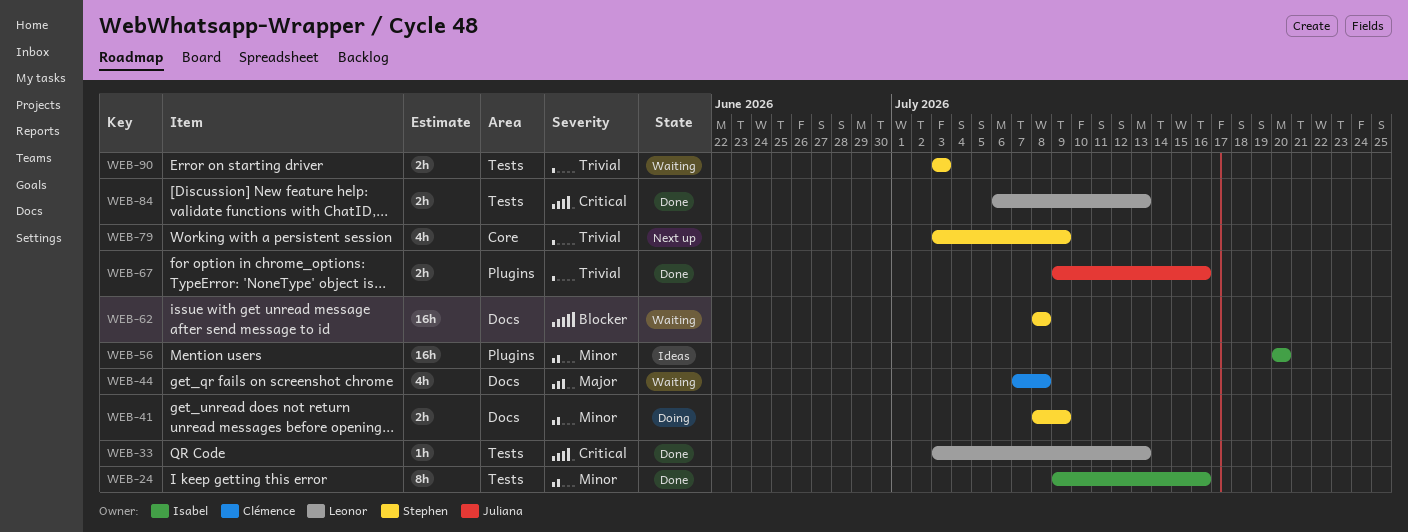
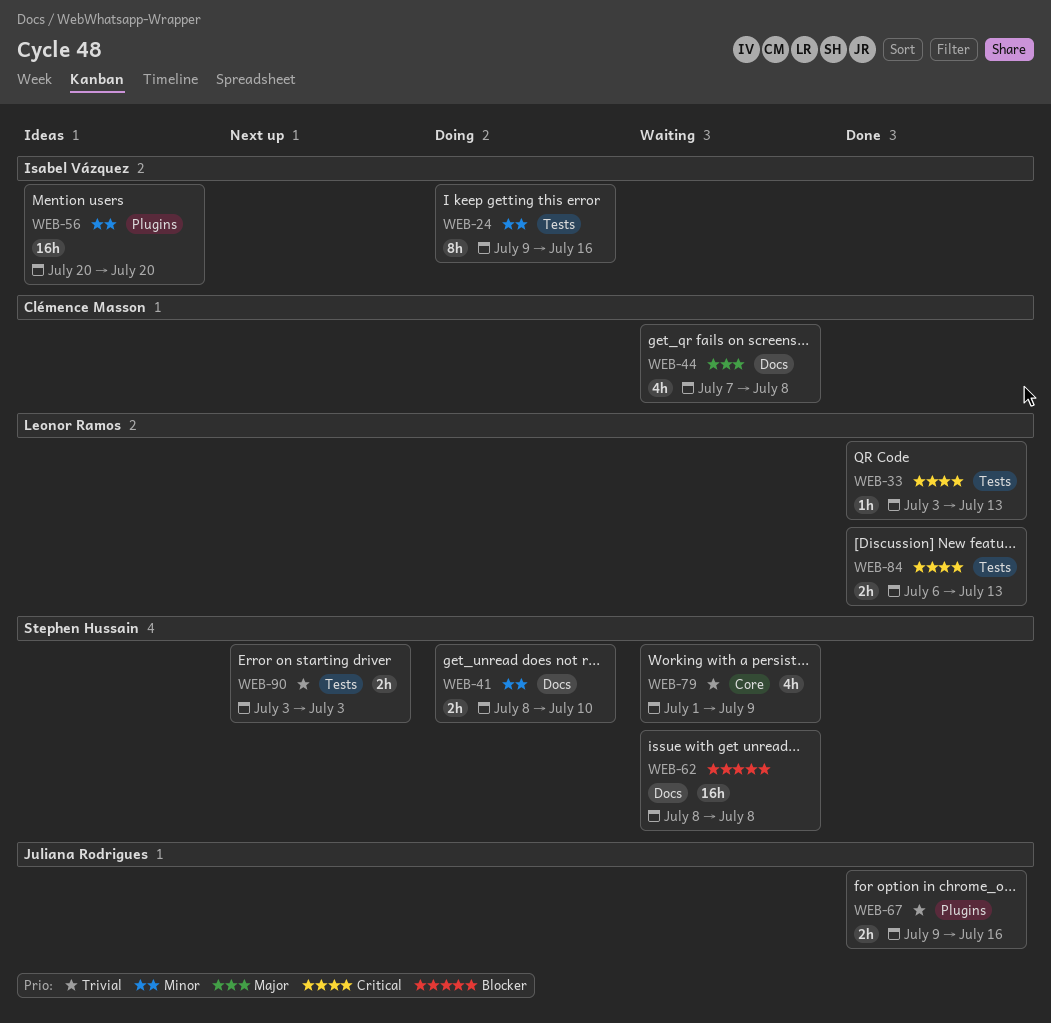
WEB-24, status: Done -> Doing
WEB-41, due: Jul 9 -> Jul 10
WEB-79, status: Next up -> Waiting
WEB-79, start: Jul 3 -> Jul 1
WEB-90, status: Waiting -> Next up

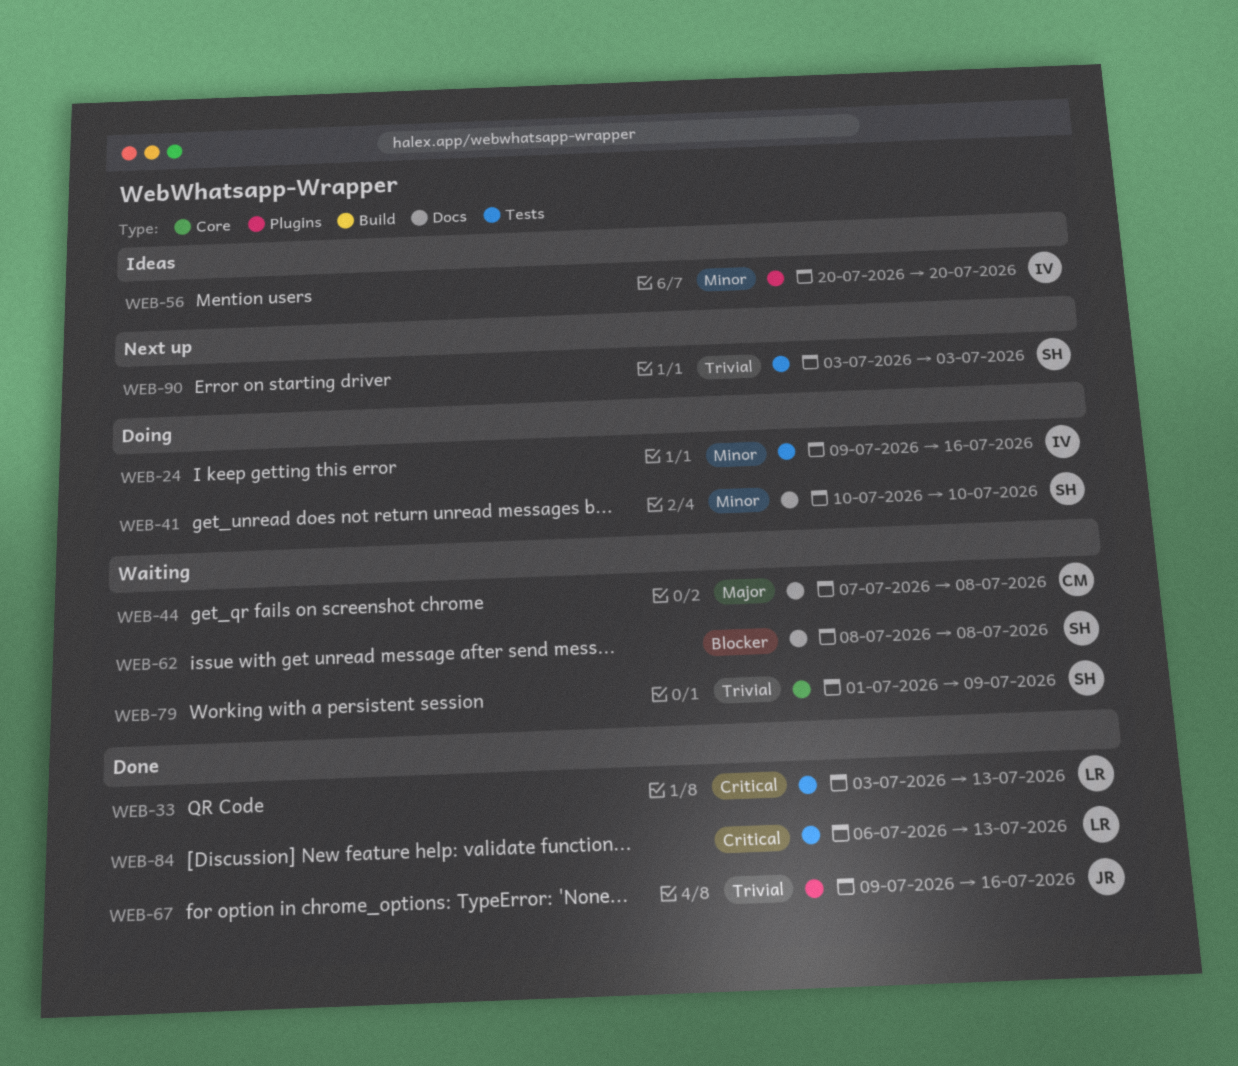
WEB-41, start: Jul 8 -> Jul 10

